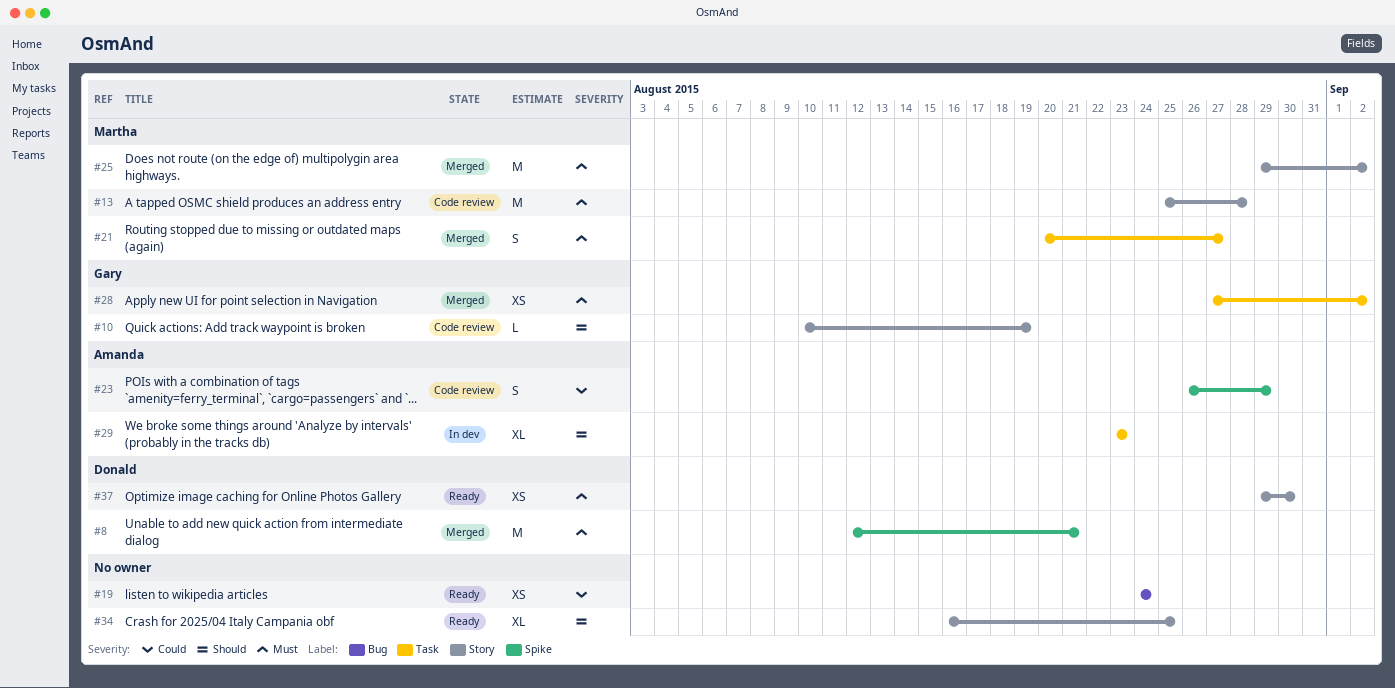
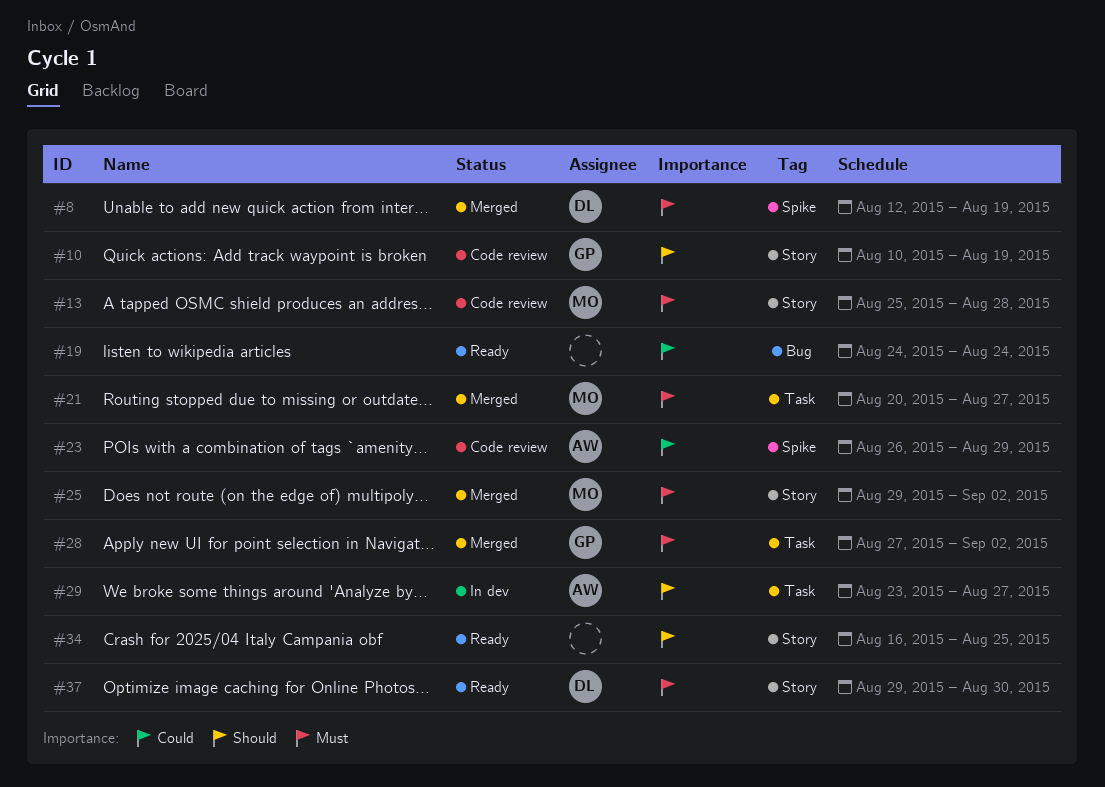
#8, due: Aug 21 -> Aug 19
#29, due: Aug 23 -> Aug 27

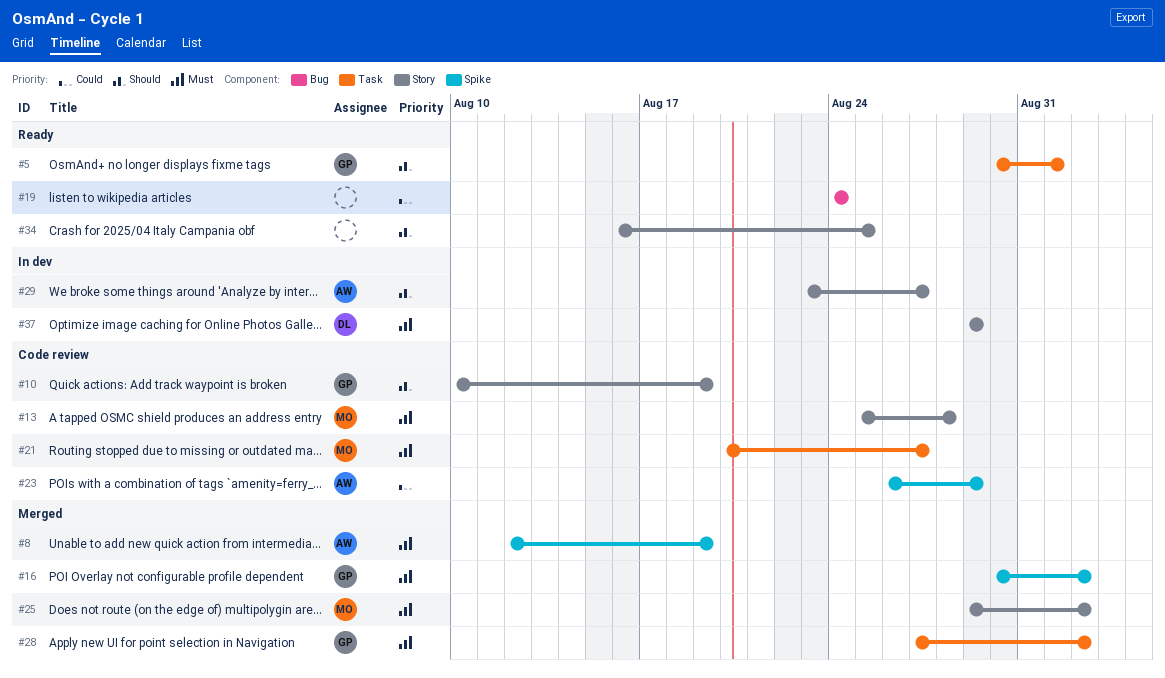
#5: none -> present
#8, owner: DL -> AW
#16: none -> present
#21, status: Merged -> Code review
#29, label: Task -> Story
#37, status: Ready -> In dev
#37, due: Aug 30 -> Aug 29

